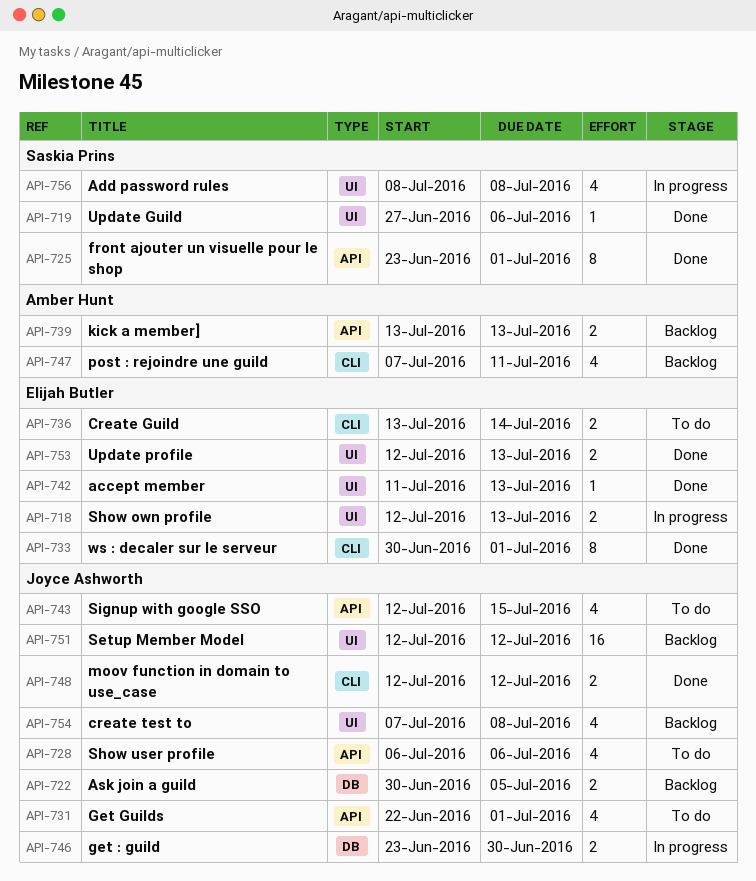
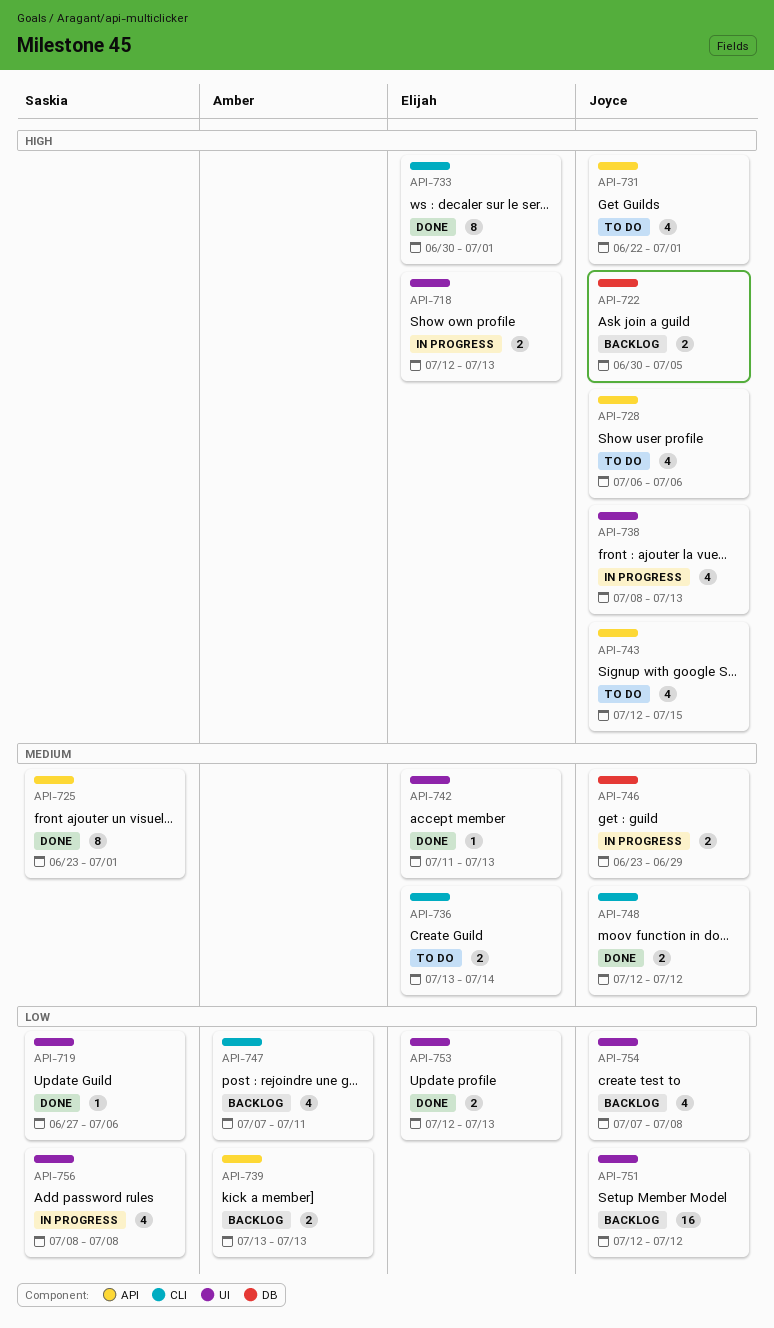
API-738: none -> present
API-746, due: Jun 30 -> Jun 29

